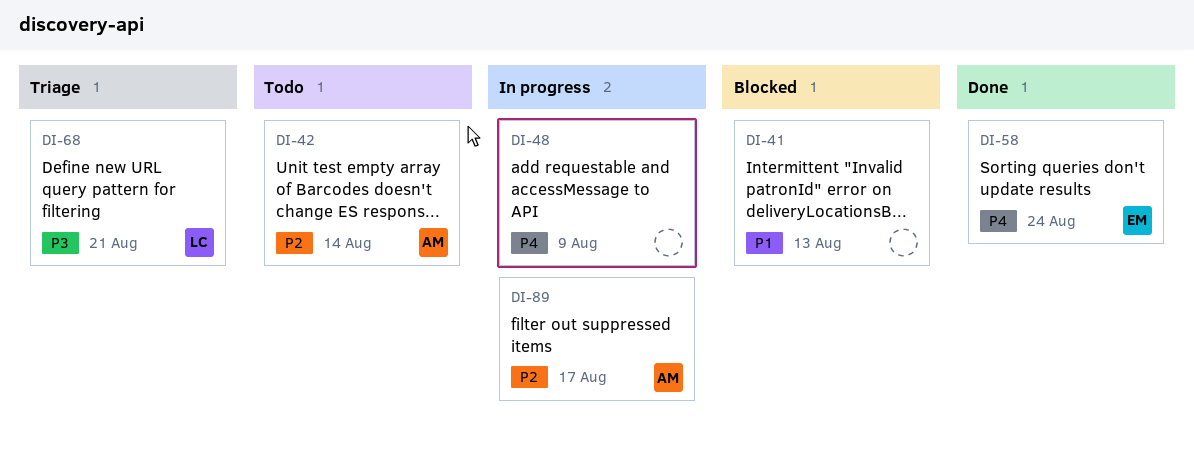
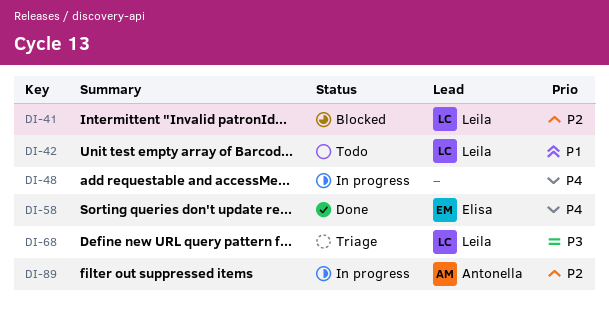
DI-41, owner: none -> Leila
DI-41, priority: P1 -> P2
DI-42, owner: Antonella -> Leila
DI-42, priority: P2 -> P1

